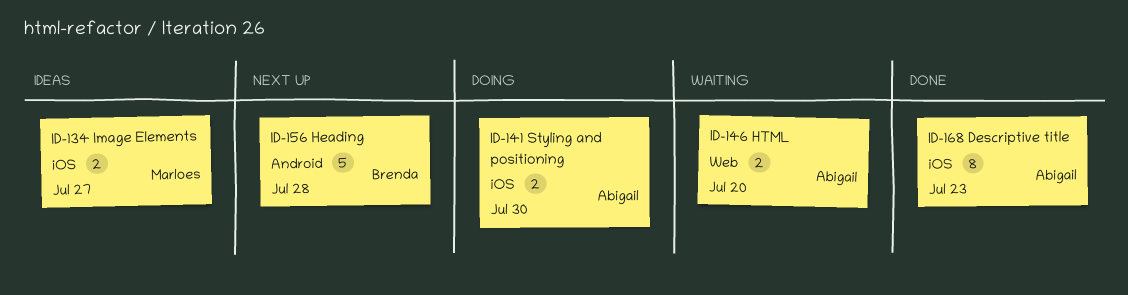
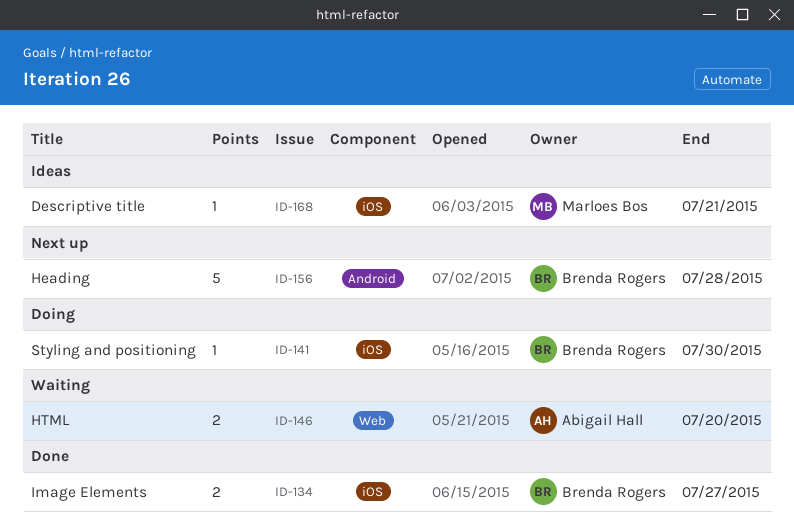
ID-134, status: Ideas -> Done
ID-134, owner: Marloes Bos -> Brenda Rogers
ID-141, owner: Abigail Hall -> Brenda Rogers
ID-141, estimate: 2 -> 1
ID-168, status: Done -> Ideas
ID-168, owner: Abigail Hall -> Marloes Bos
ID-168, estimate: 8 -> 1
ID-168, due: Jul 23 -> Jul 21

